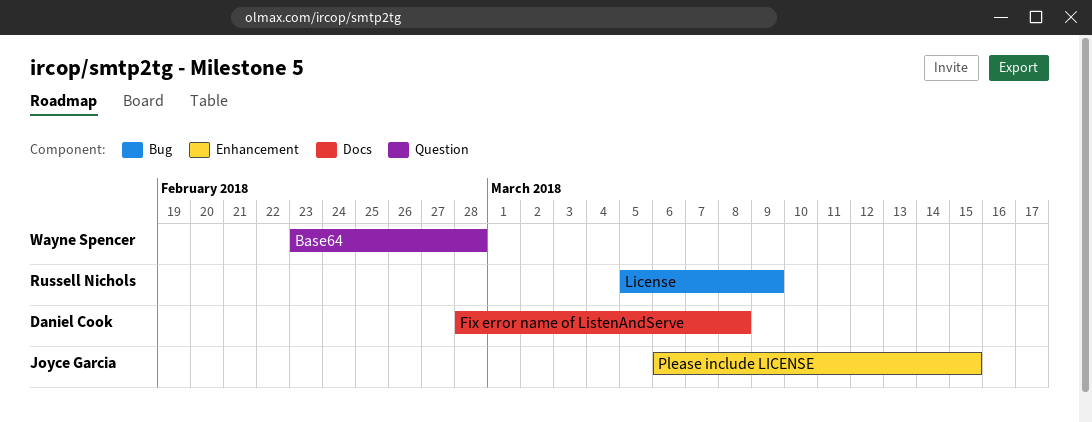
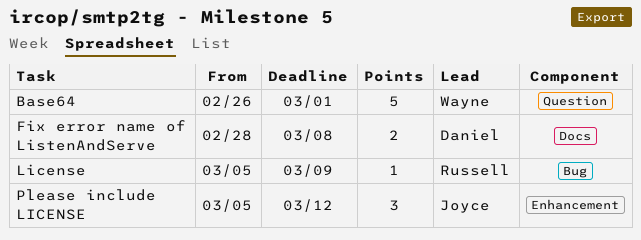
Base64, start: Feb 23 -> Feb 26
Base64, due: Feb 28 -> Mar 1
Please include LICENSE, start: Mar 6 -> Mar 5
Please include LICENSE, due: Mar 15 -> Mar 12

